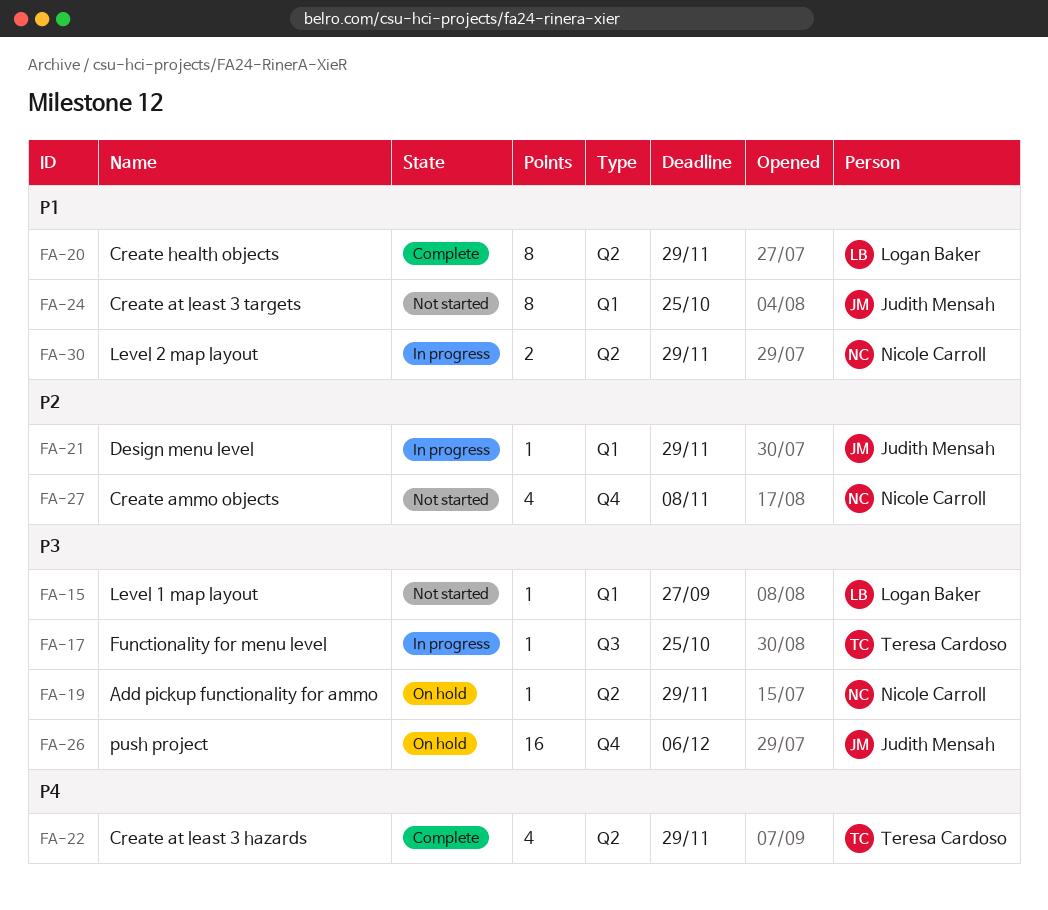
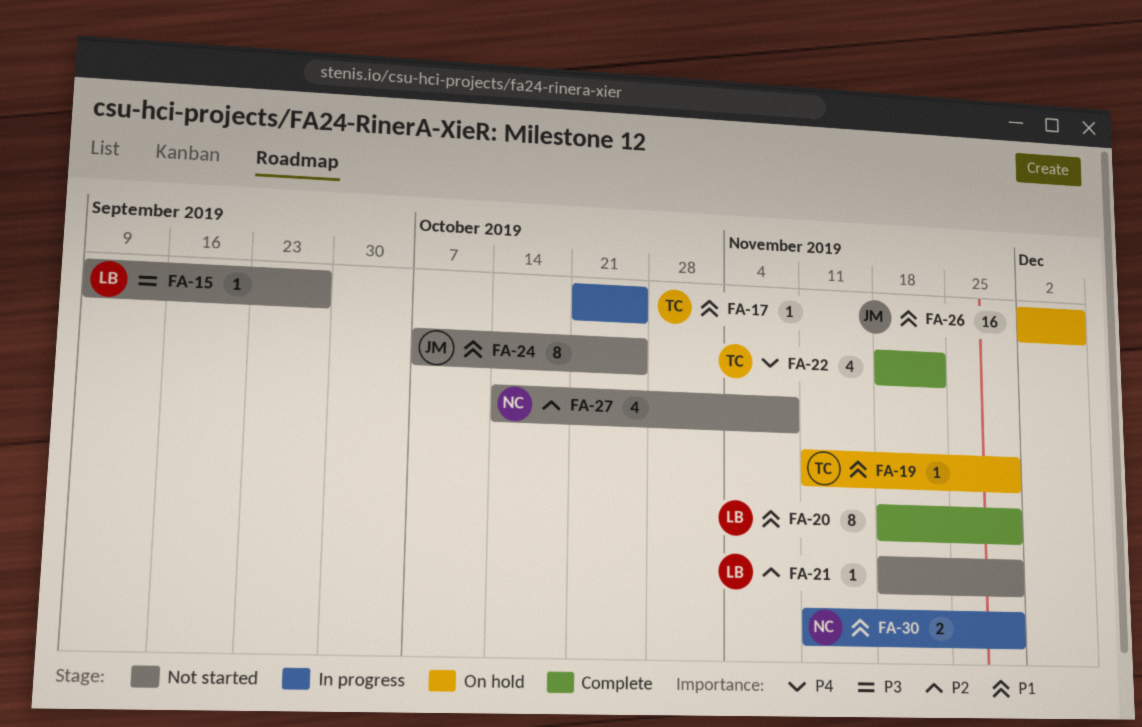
FA-17, priority: P3 -> P1
FA-19, owner: Nicole Carroll -> Teresa Cardoso
FA-19, priority: P3 -> P1
FA-21, status: In progress -> Not started
FA-21, owner: Judith Mensah -> Logan Baker
FA-22, due: Nov 29 -> Nov 22
FA-26, priority: P3 -> P1

